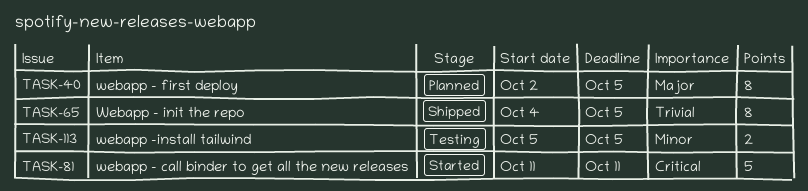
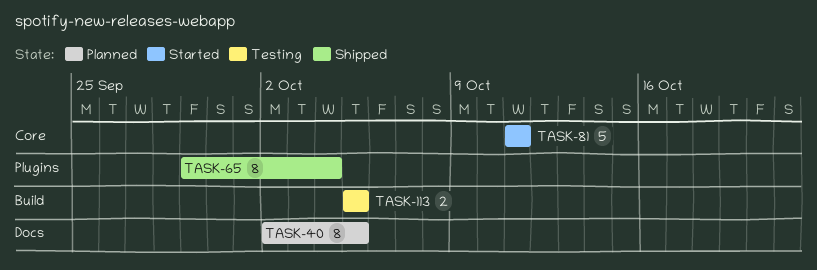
TASK-65, start: Oct 4 -> Sep 29
TASK-65, due: Oct 5 -> Oct 4

